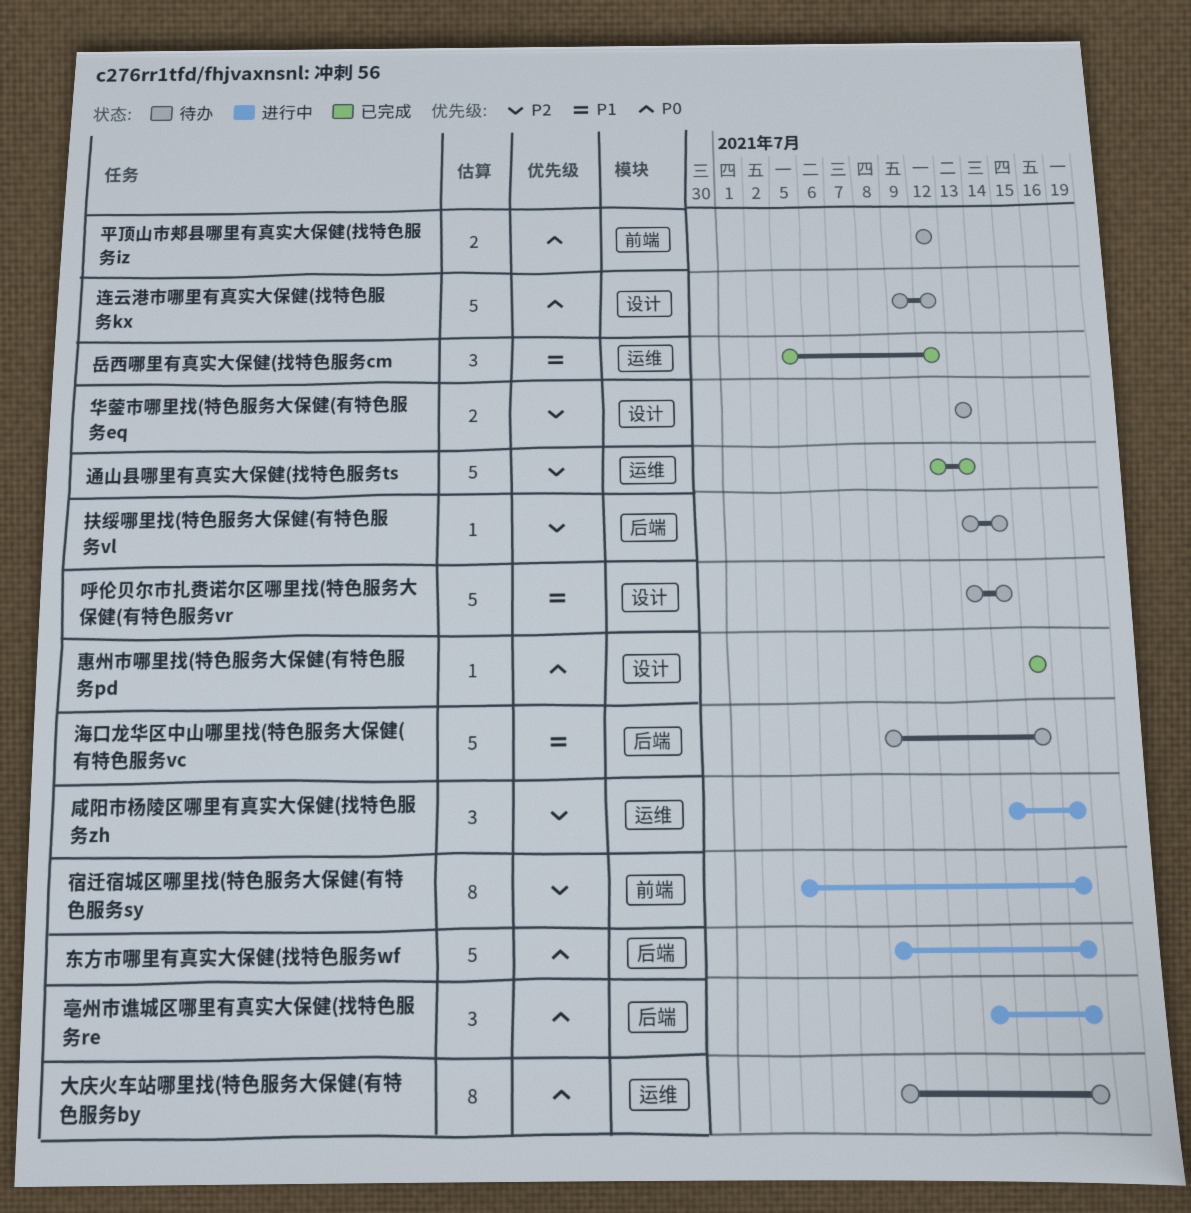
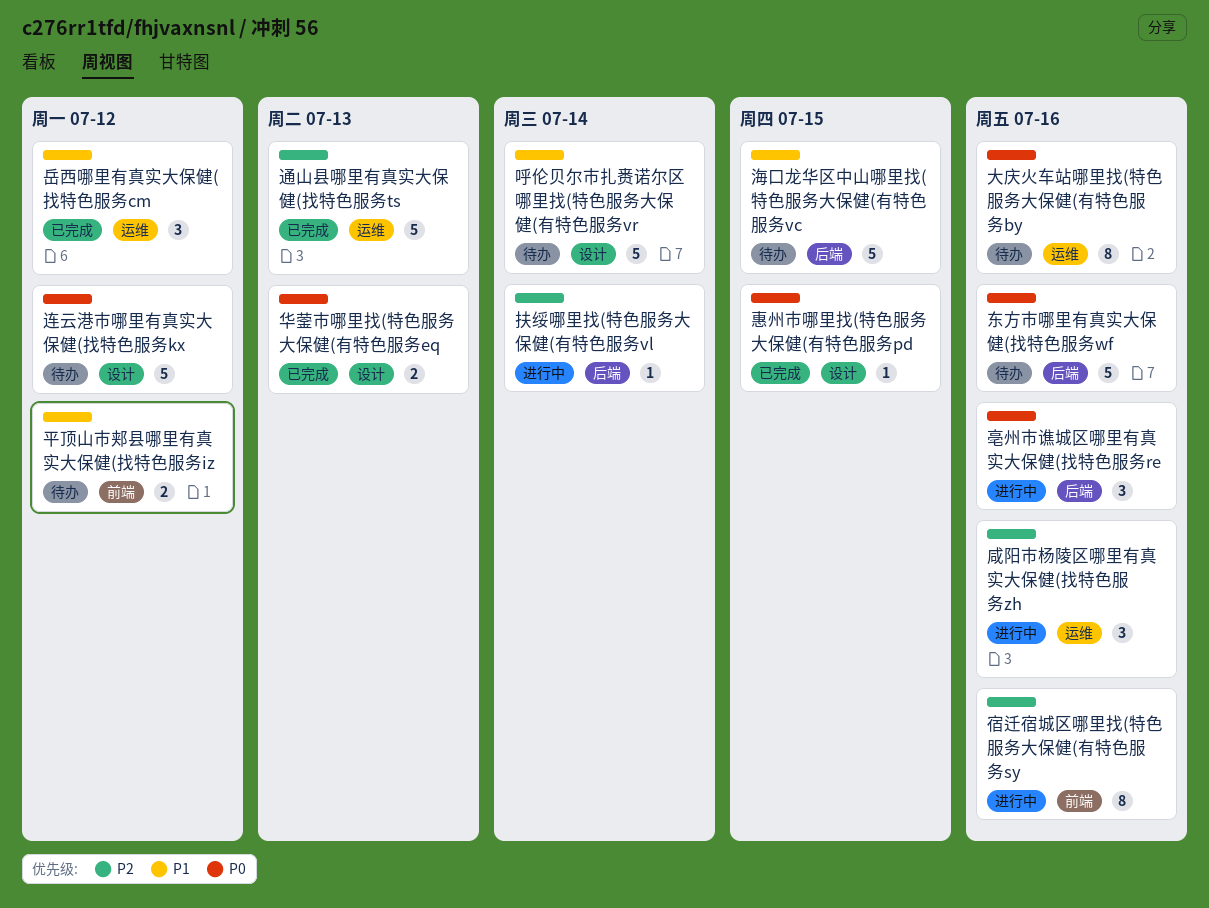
东方市哪里有真实大保健(找特色服务wf, status: 进行中 -> 待办
华蓥市哪里找(特色服务大保健(有特色服务eq, status: 待办 -> 已完成
华蓥市哪里找(特色服务大保健(有特色服务eq, priority: P2 -> P0
平顶山市郏县哪里有真实大保健(找特色服务iz, priority: P0 -> P1
扶绥哪里找(特色服务大保健(有特色服务vl, status: 待办 -> 进行中

